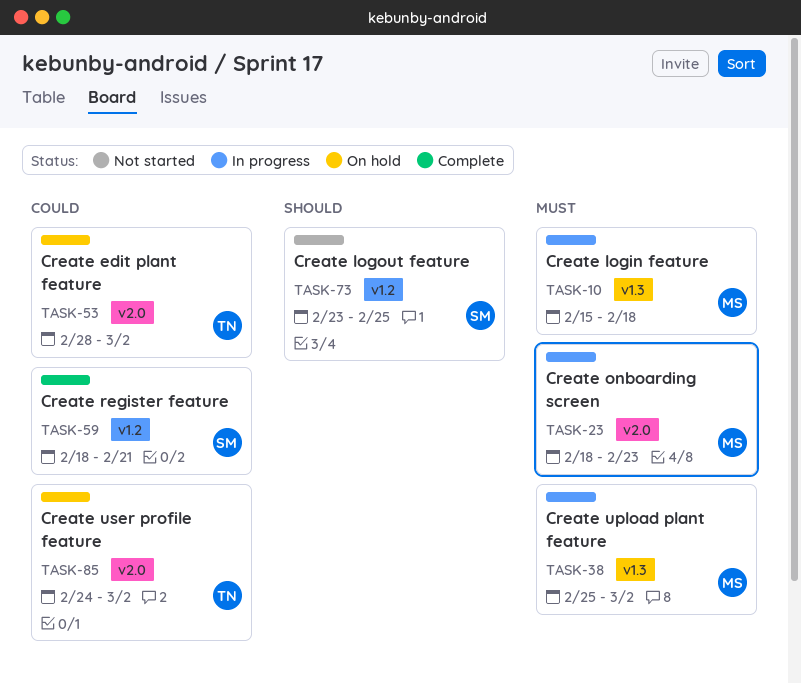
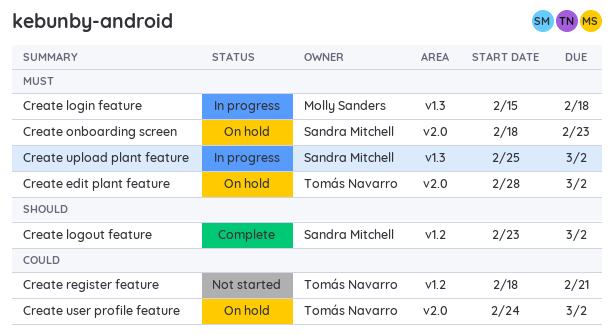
Create edit plant feature, priority: Could -> Must
Create logout feature, status: Not started -> Complete
Create logout feature, due: Feb 25 -> Mar 2
Create onboarding screen, status: In progress -> On hold
Create onboarding screen, owner: Molly Sanders -> Sandra Mitchell
Create register feature, status: Complete -> Not started
Create register feature, owner: Sandra Mitchell -> Tomás Navarro
Create upload plant feature, owner: Molly Sanders -> Sandra Mitchell

